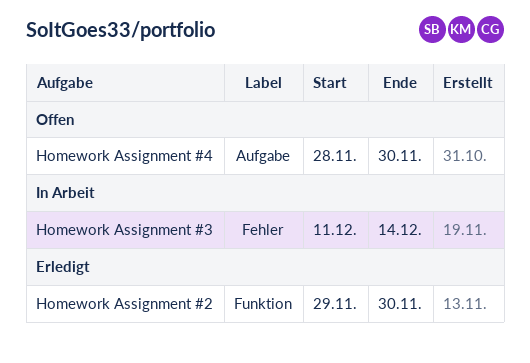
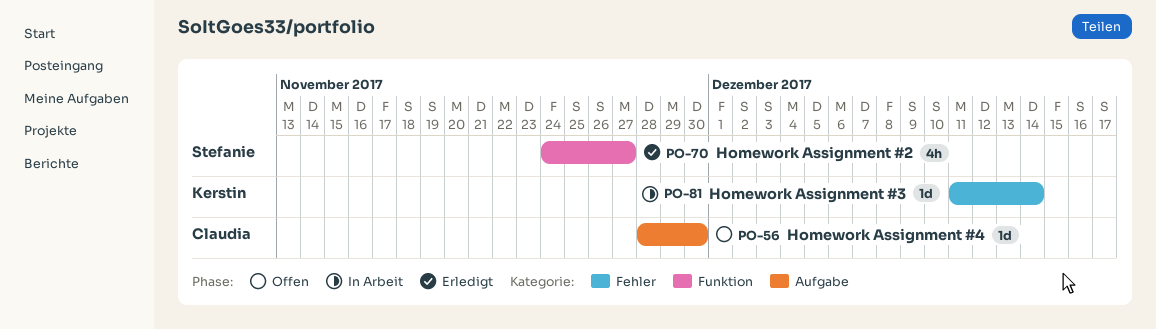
Homework Assignment #2, start: Nov 29 -> Nov 24
Homework Assignment #2, due: Nov 30 -> Nov 27

